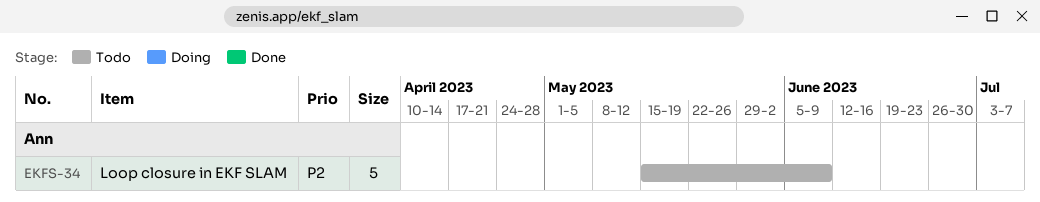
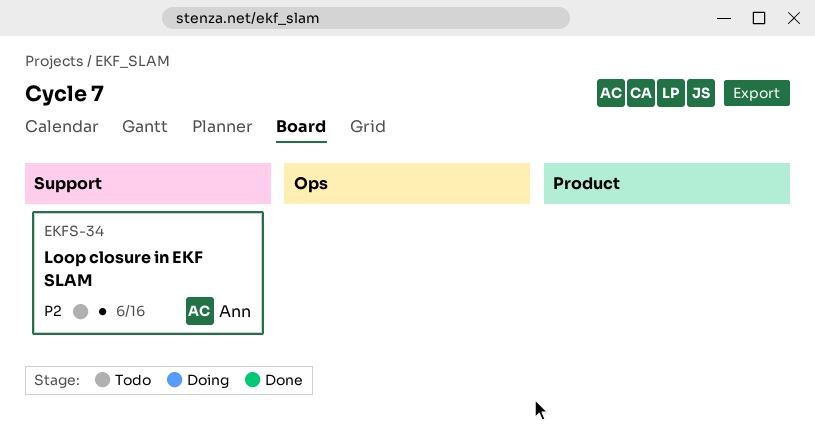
EKFS-34, estimate: 5 -> 1
EKFS-34, due: Jun 9 -> Jun 16

